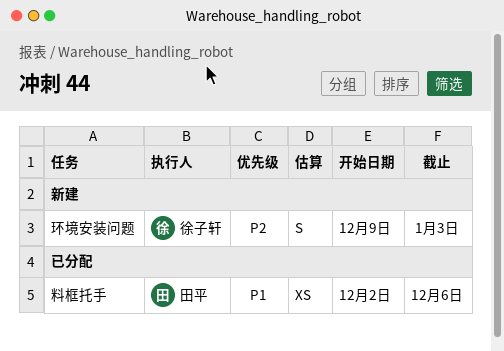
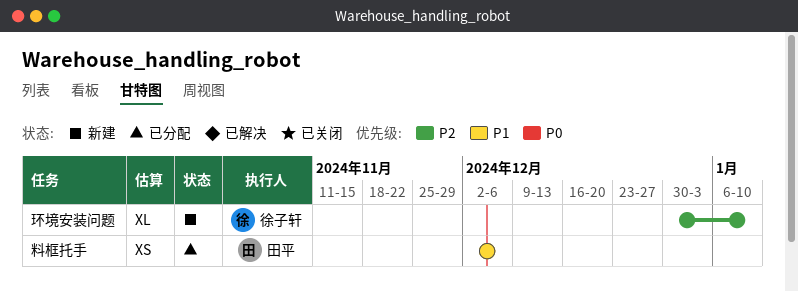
环境安装问题, estimate: S -> XL
环境安装问题, start: Dec 9 -> Dec 30
环境安装问题, due: Jan 3 -> Jan 10

